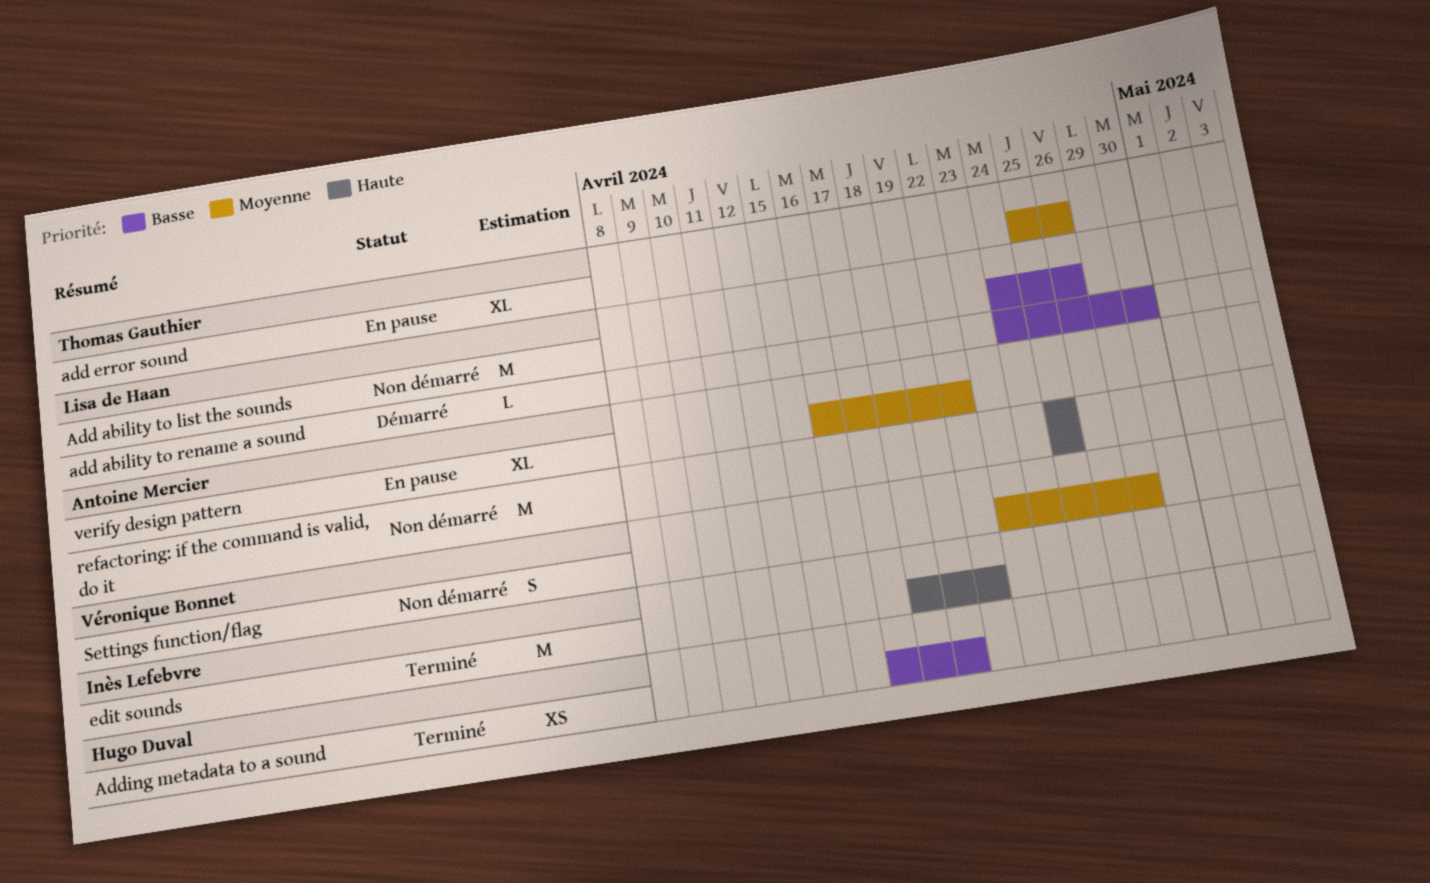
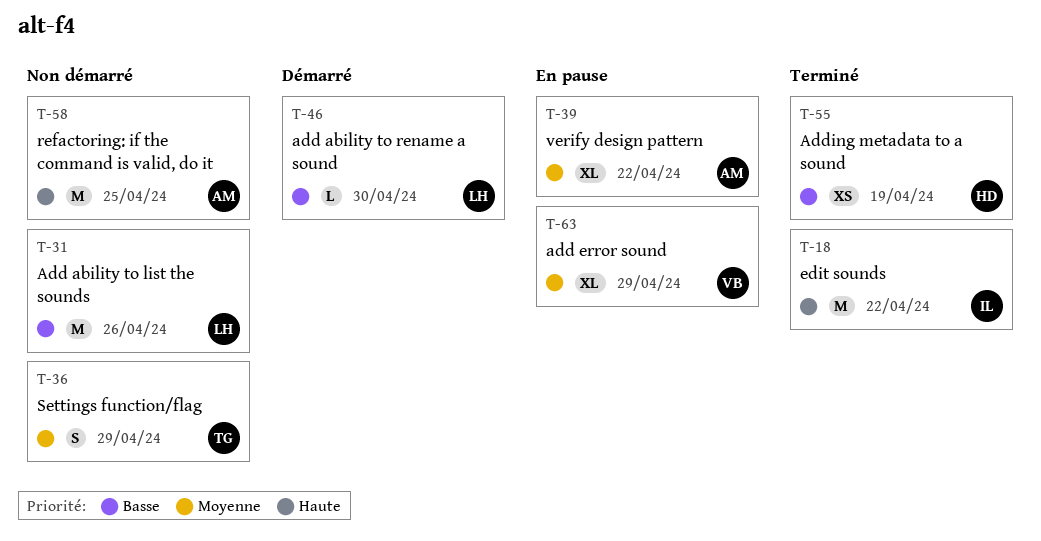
add error sound, owner: Thomas Gauthier -> Véronique Bonnet
add error sound, due: Apr 26 -> Apr 29
Settings function/flag, owner: Véronique Bonnet -> Thomas Gauthier

